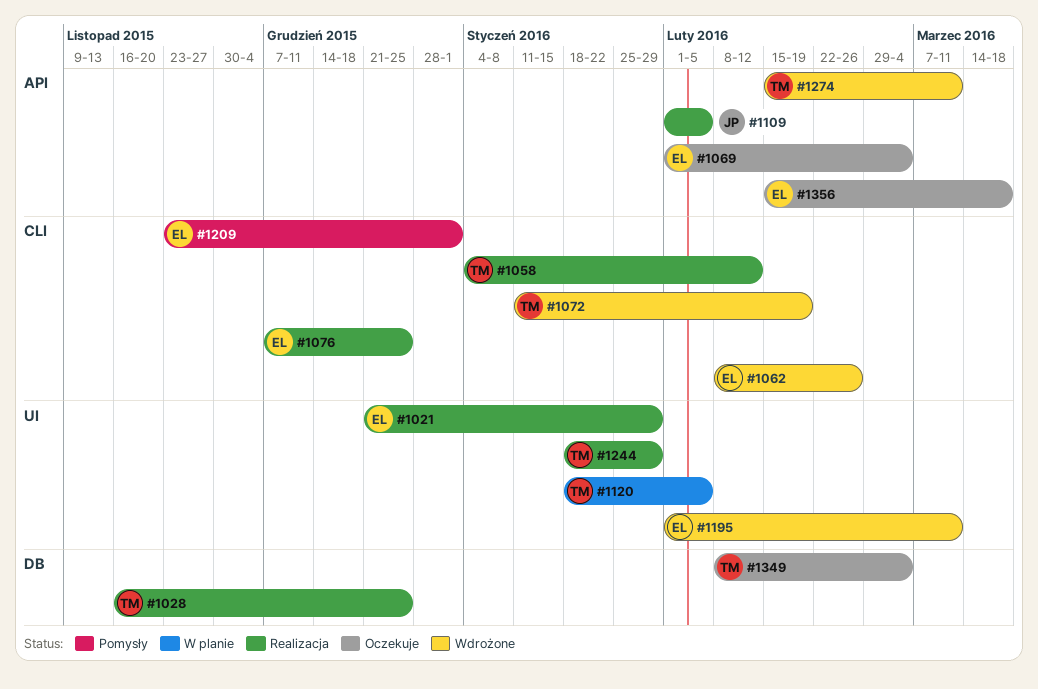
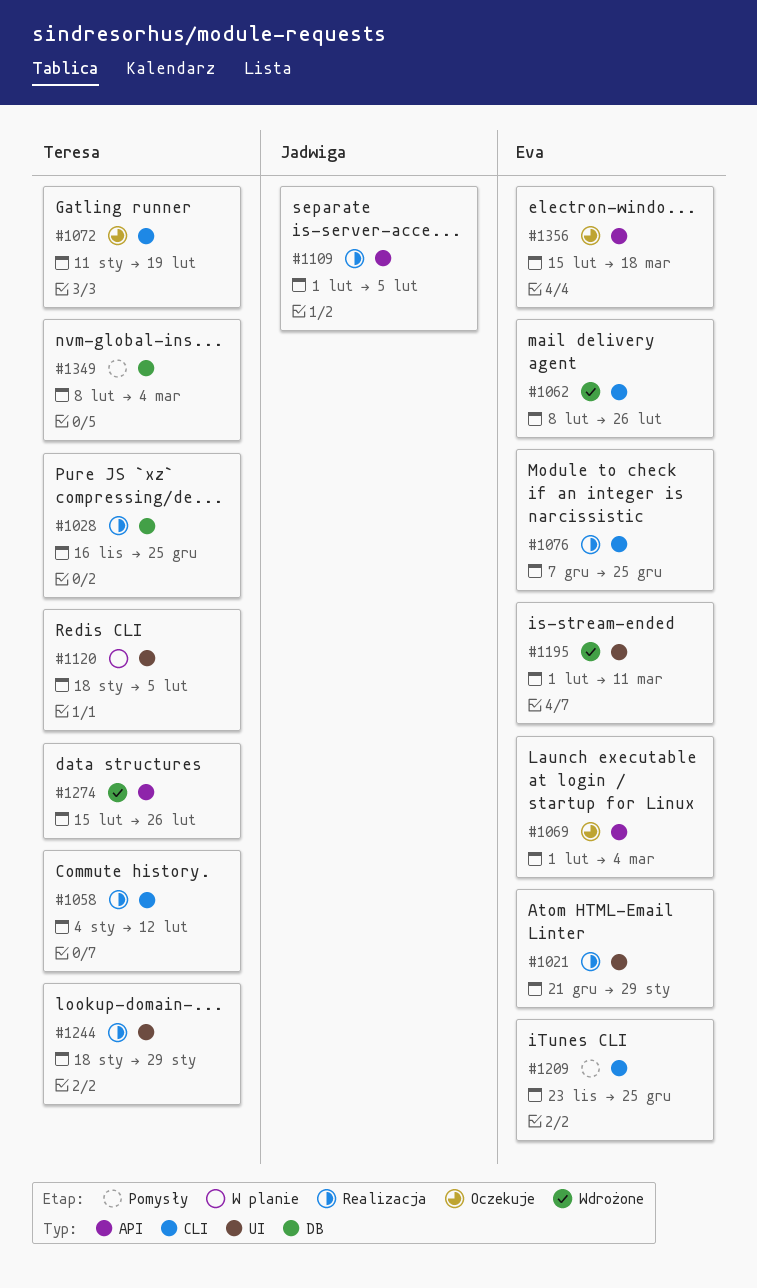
#1072, status: Wdrożone -> Oczekuje
#1209, due: Jan 1 -> Dec 25
#1274, due: Mar 11 -> Feb 26
#1349, status: Oczekuje -> Pomysły

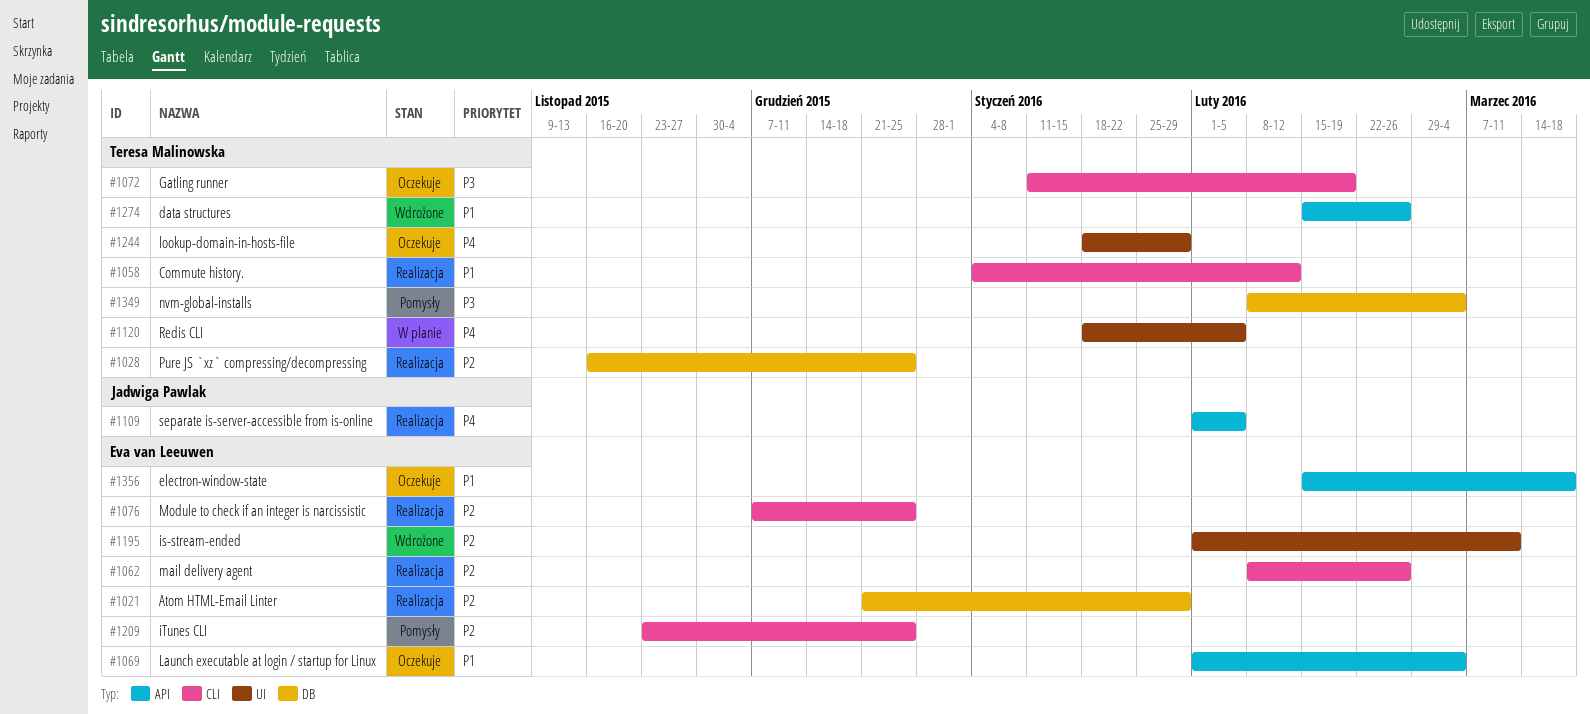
#1021, label: UI -> DB
#1062, status: Wdrożone -> Realizacja
#1244, status: Realizacja -> Oczekuje

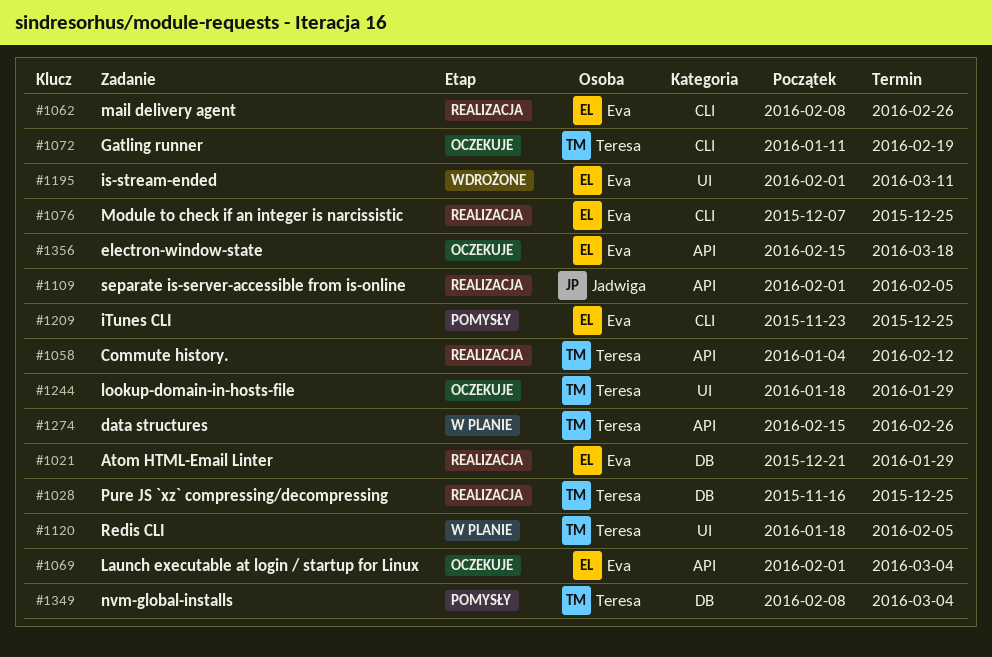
#1058, label: CLI -> API
#1274, status: Wdrożone -> W planie

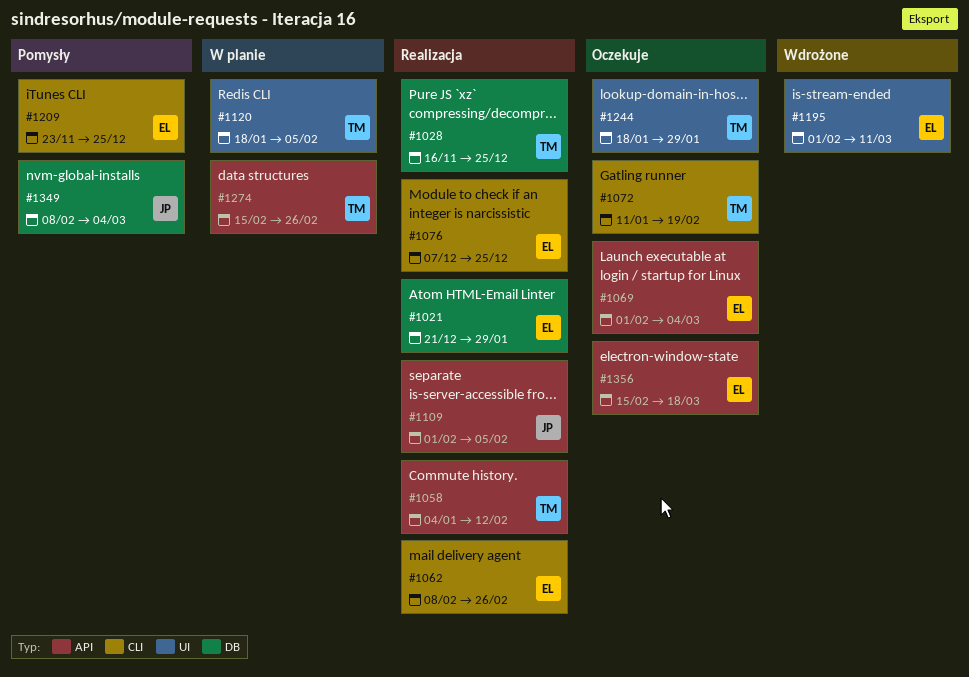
#1349, owner: Teresa -> Jadwiga

